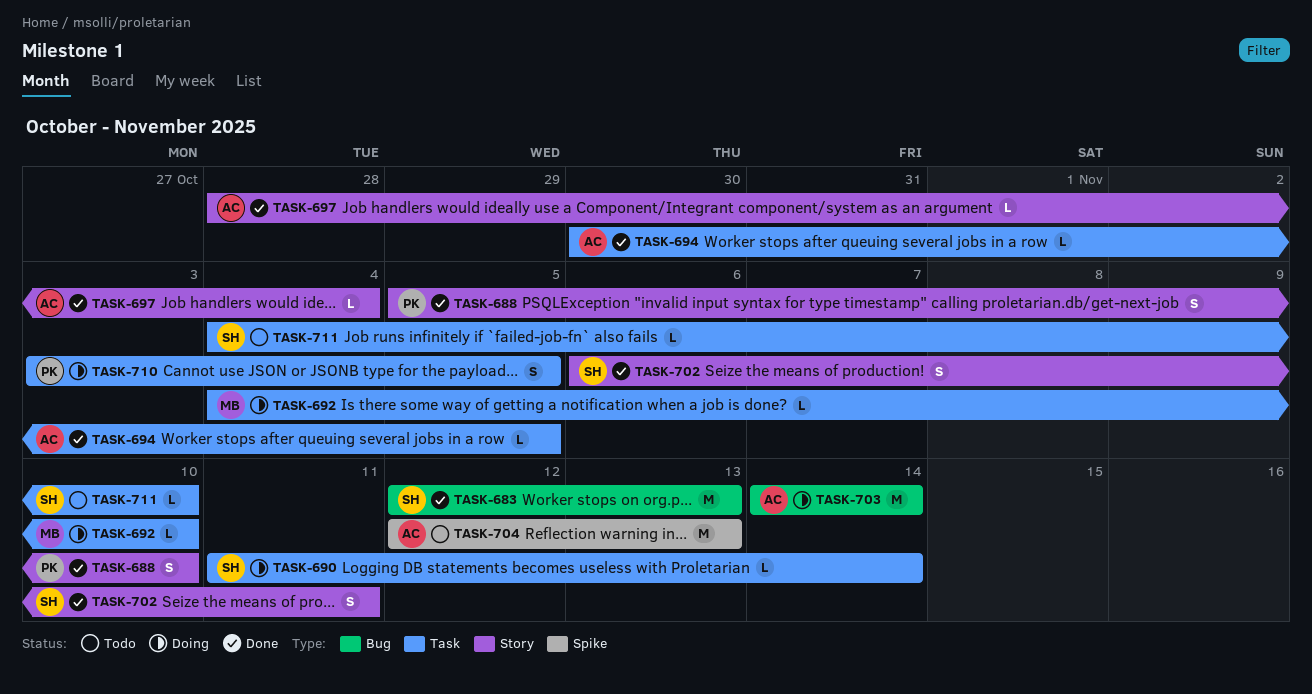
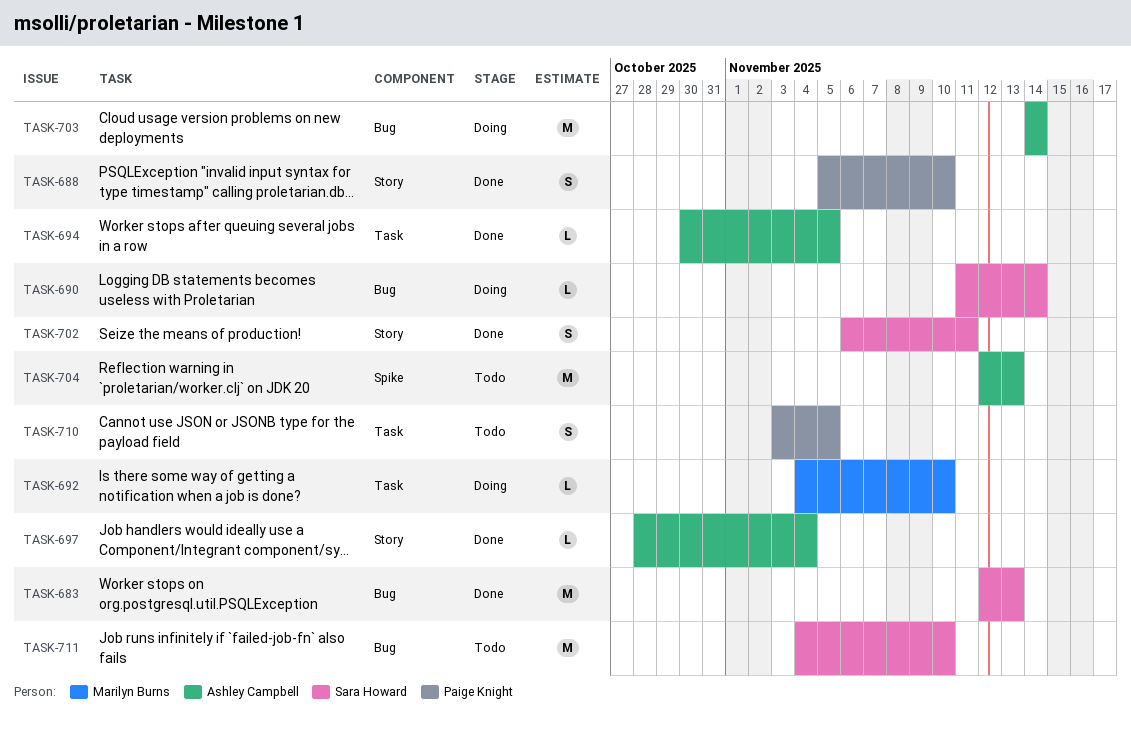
TASK-690, label: Task -> Bug
TASK-710, status: Doing -> Todo
TASK-711, label: Task -> Bug
TASK-711, estimate: L -> M

